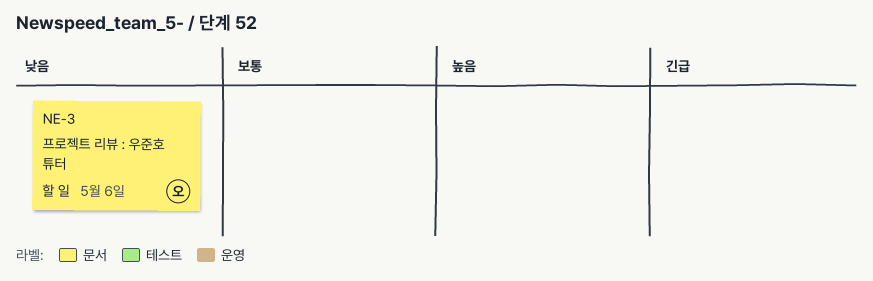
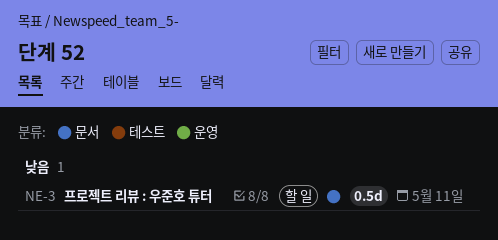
NE-3, due: May 6 -> May 11

